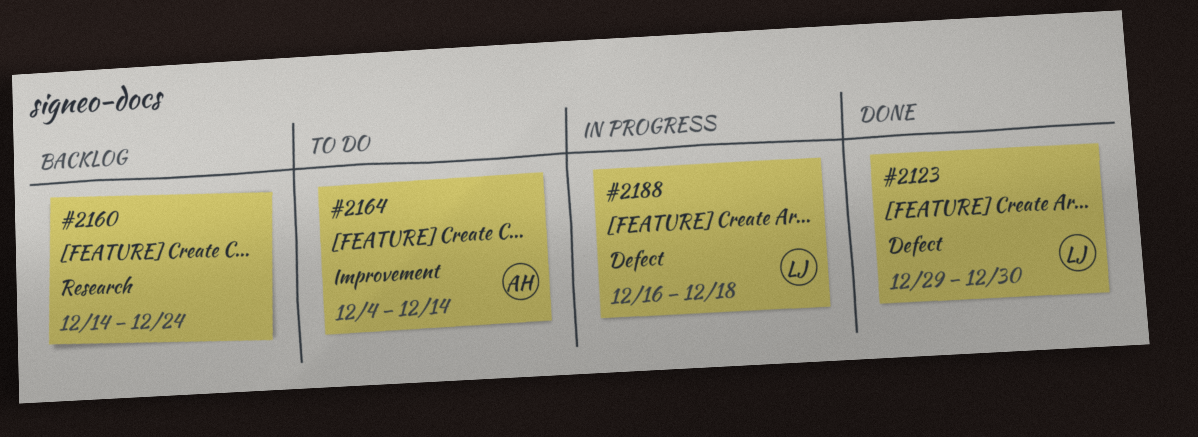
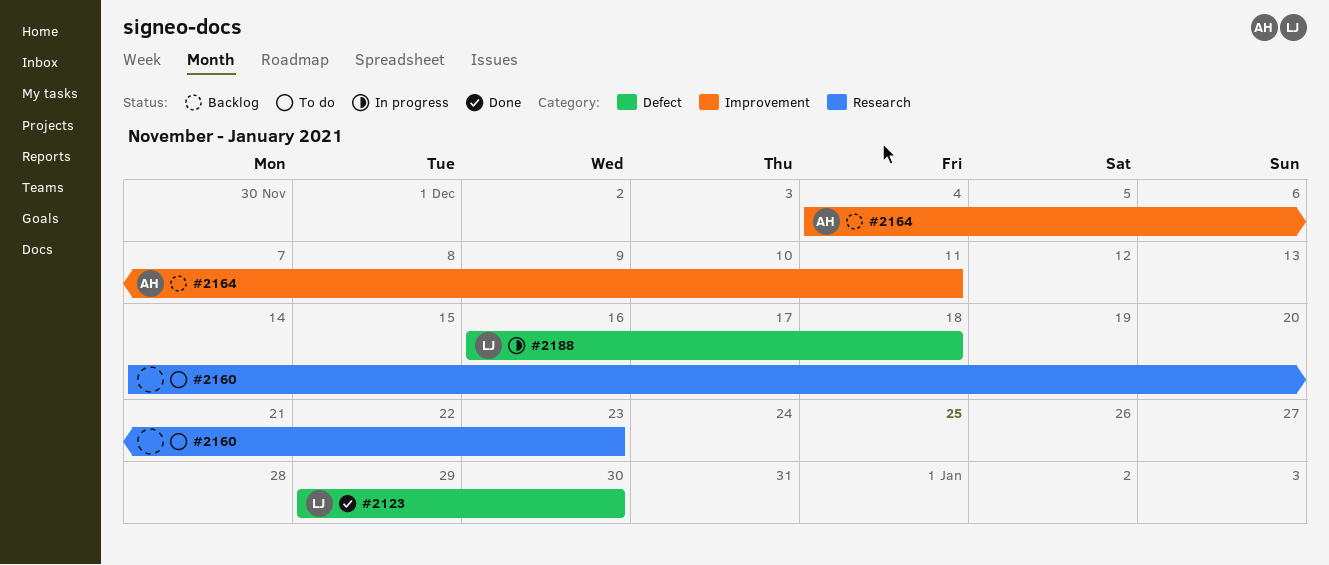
#2160, status: Backlog -> To do
#2160, due: Dec 24 -> Dec 23
#2164, status: To do -> Backlog
#2164, due: Dec 14 -> Dec 11

